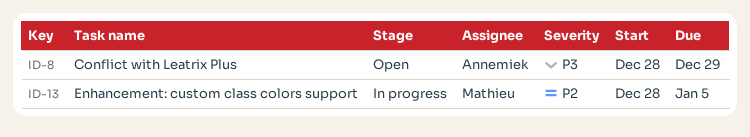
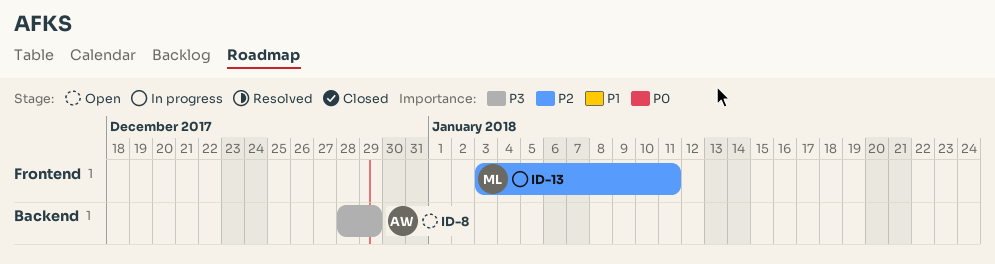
ID-13, start: Dec 28 -> Jan 3
ID-13, due: Jan 5 -> Jan 11

